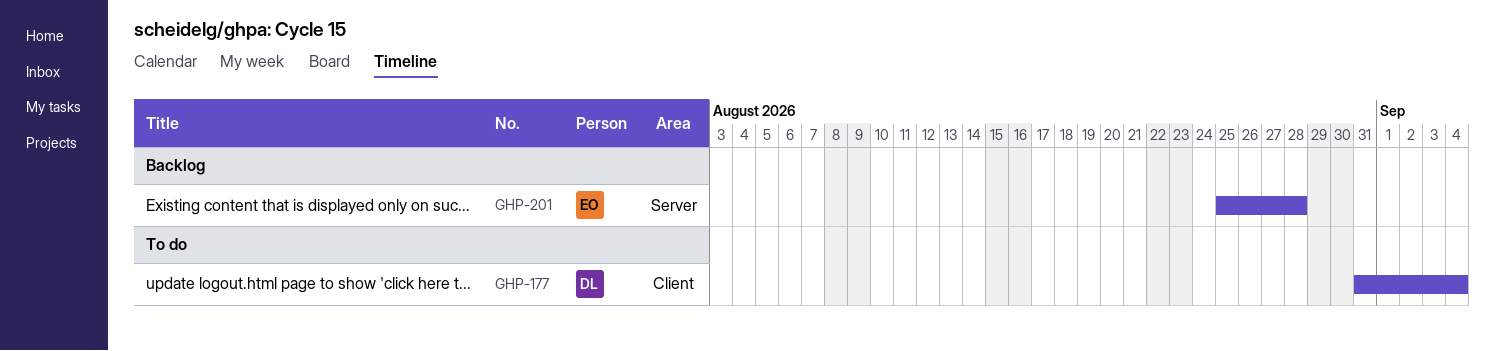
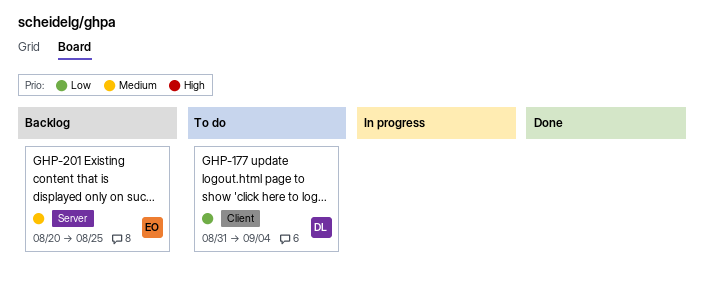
GHP-201, start: Aug 25 -> Aug 20
GHP-201, due: Aug 28 -> Aug 25

